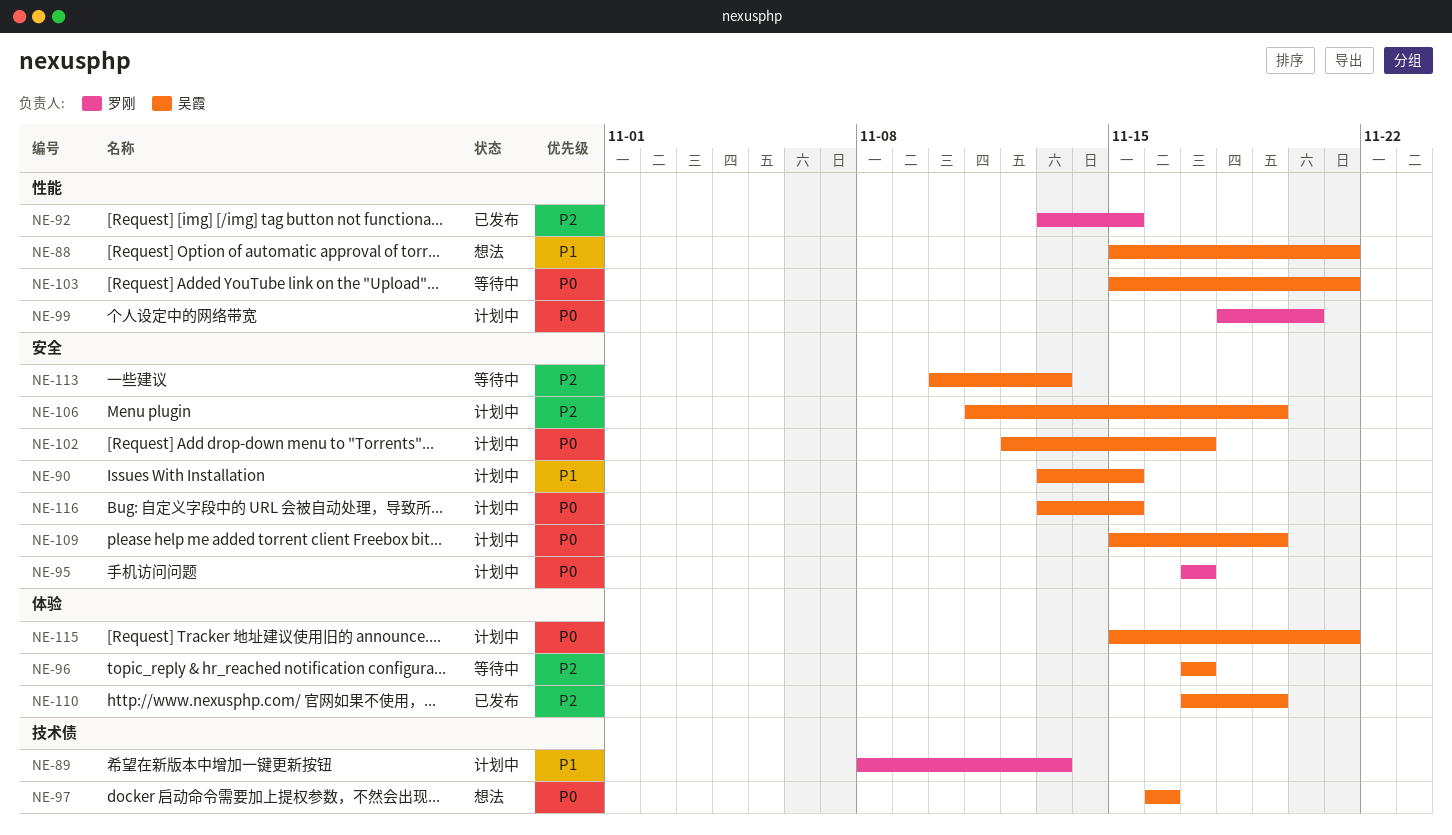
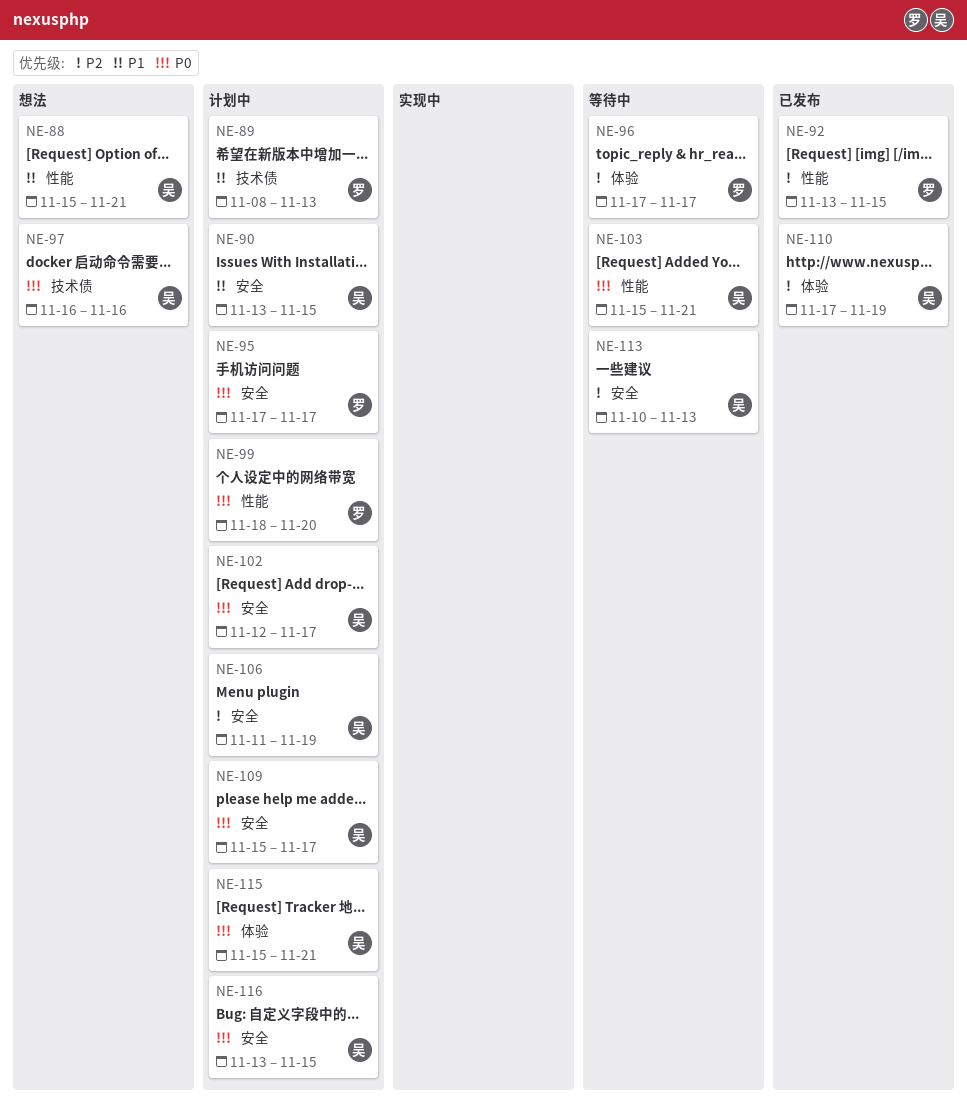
NE-96, owner: 吴霞 -> 罗刚
NE-109, due: Nov 19 -> Nov 17

